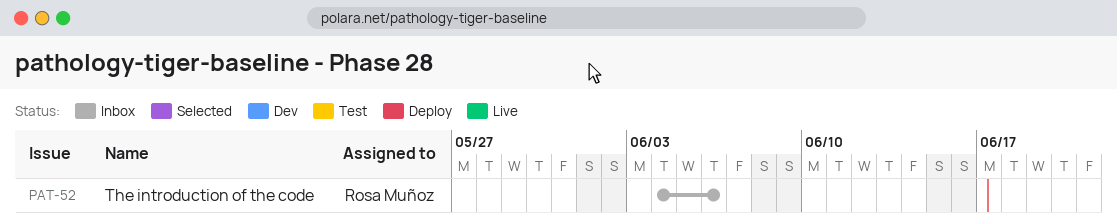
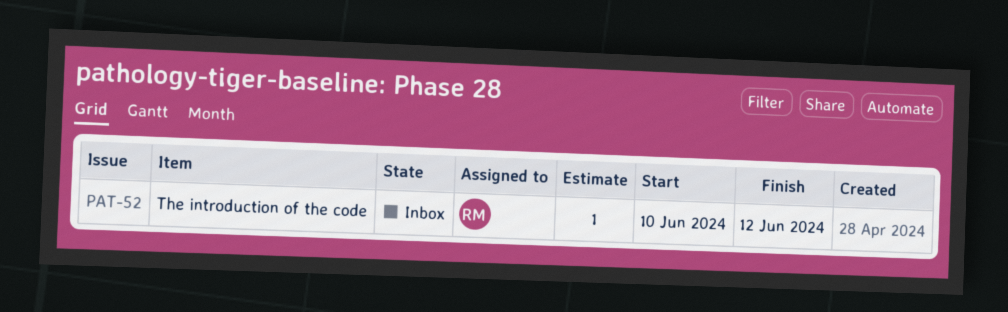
PAT-52, start: Jun 4 -> Jun 10
PAT-52, due: Jun 6 -> Jun 12

